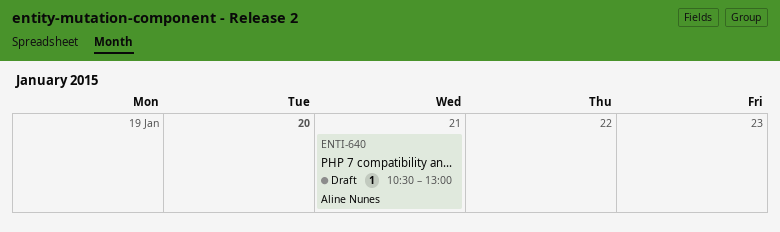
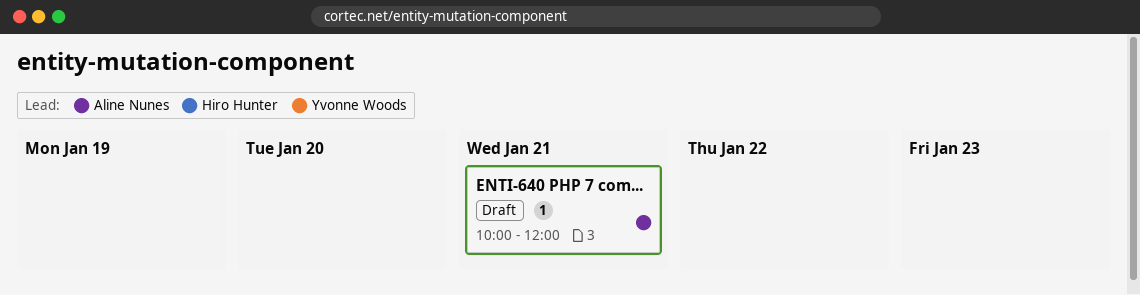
ENTI-640, begins: 10:30 -> 10:00
ENTI-640, ends: 13:00 -> 12:00

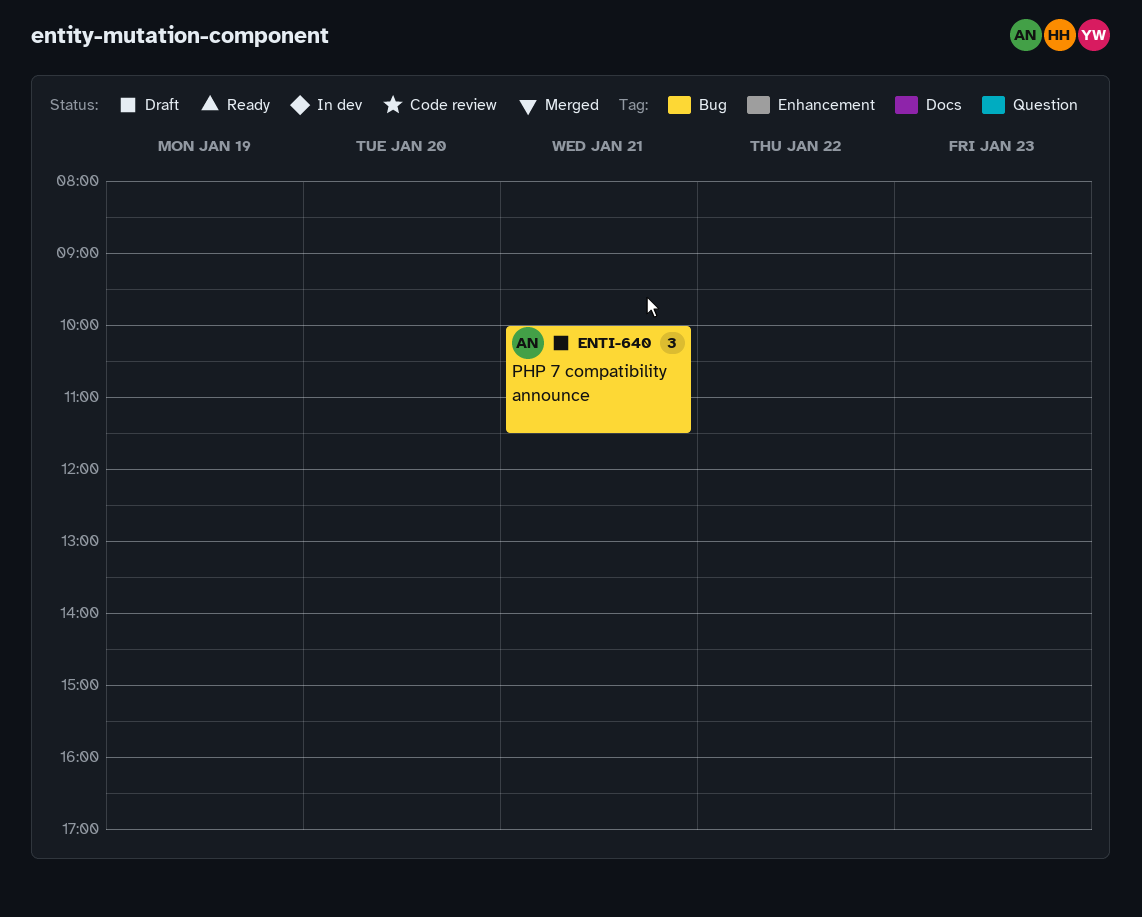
ENTI-640, estimate: 1 -> 3
ENTI-640, ends: 12:00 -> 11:30

